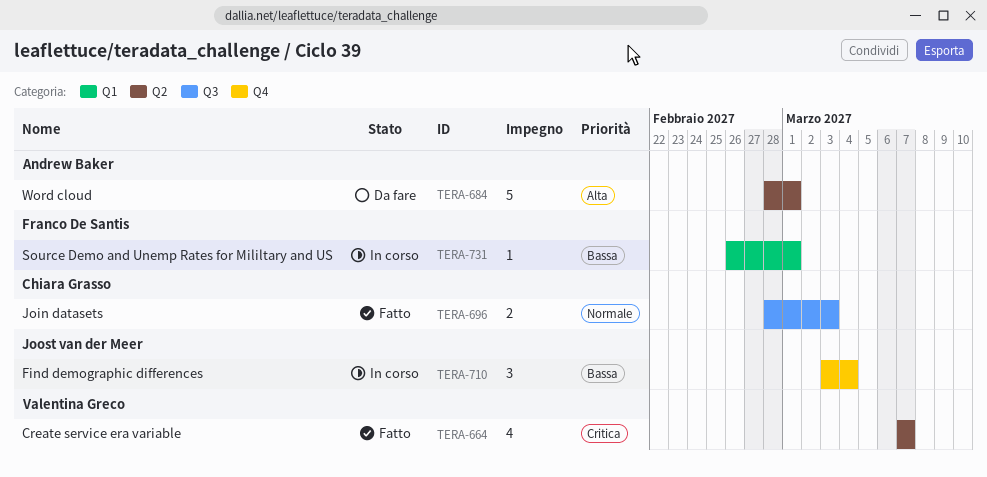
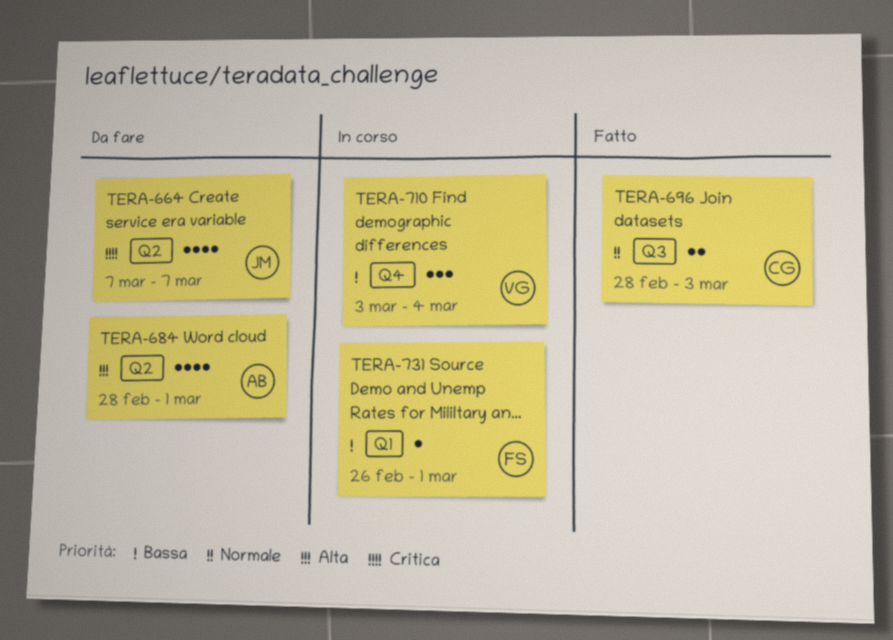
TERA-664, status: Fatto -> Da fare
TERA-664, owner: Valentina Greco -> Joost van der Meer
TERA-684, estimate: 5 -> 4
TERA-710, owner: Joost van der Meer -> Valentina Greco

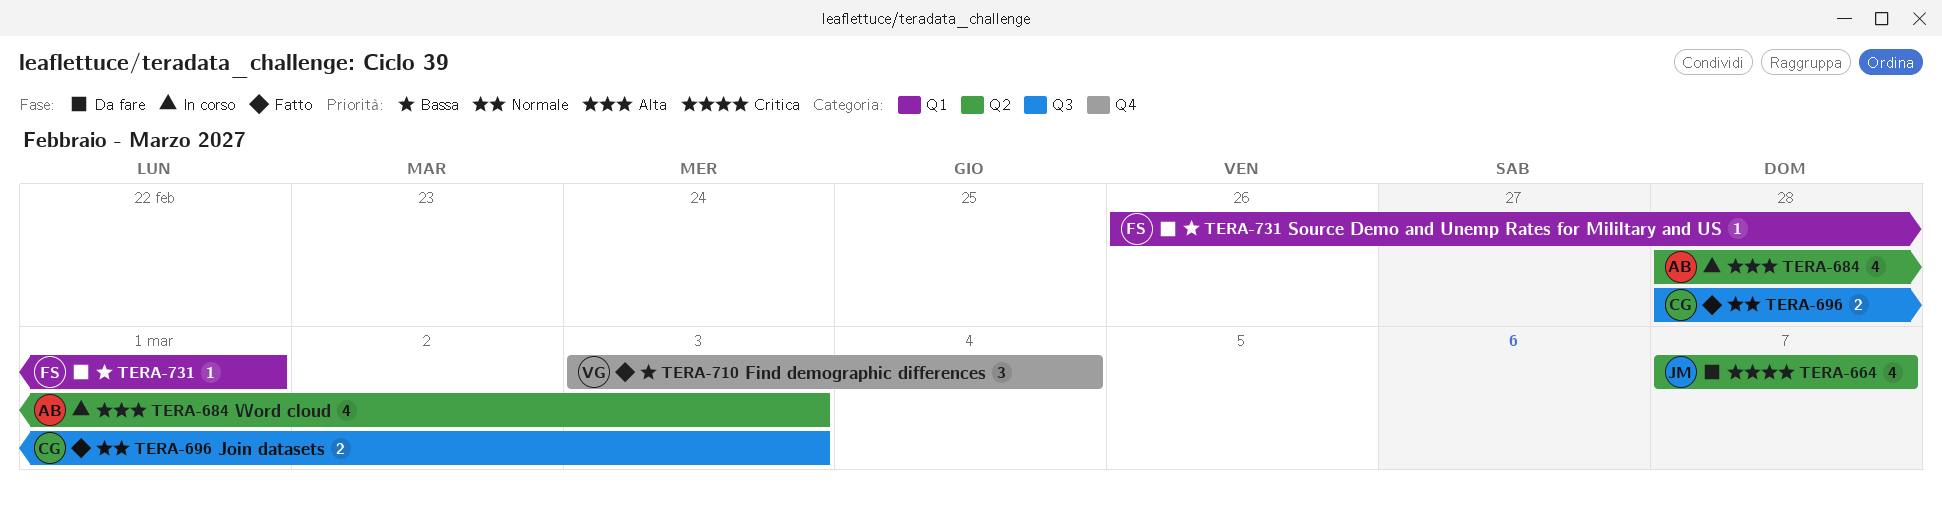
TERA-684, status: Da fare -> In corso
TERA-684, due: Mar 1 -> Mar 3
TERA-710, status: In corso -> Fatto
TERA-731, status: In corso -> Da fare

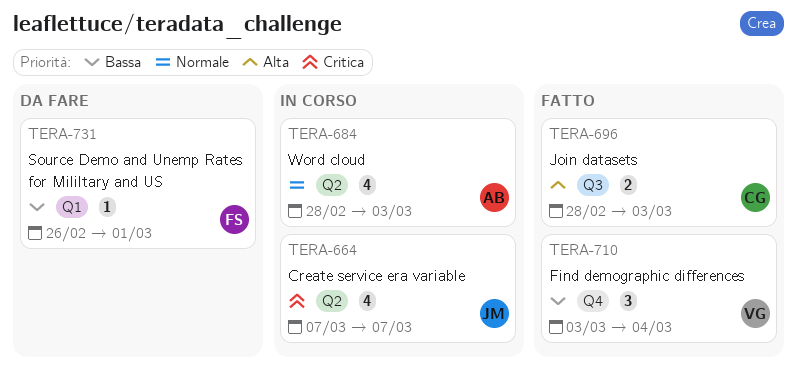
TERA-664, status: Da fare -> In corso
TERA-684, priority: Alta -> Normale
TERA-696, priority: Normale -> Alta

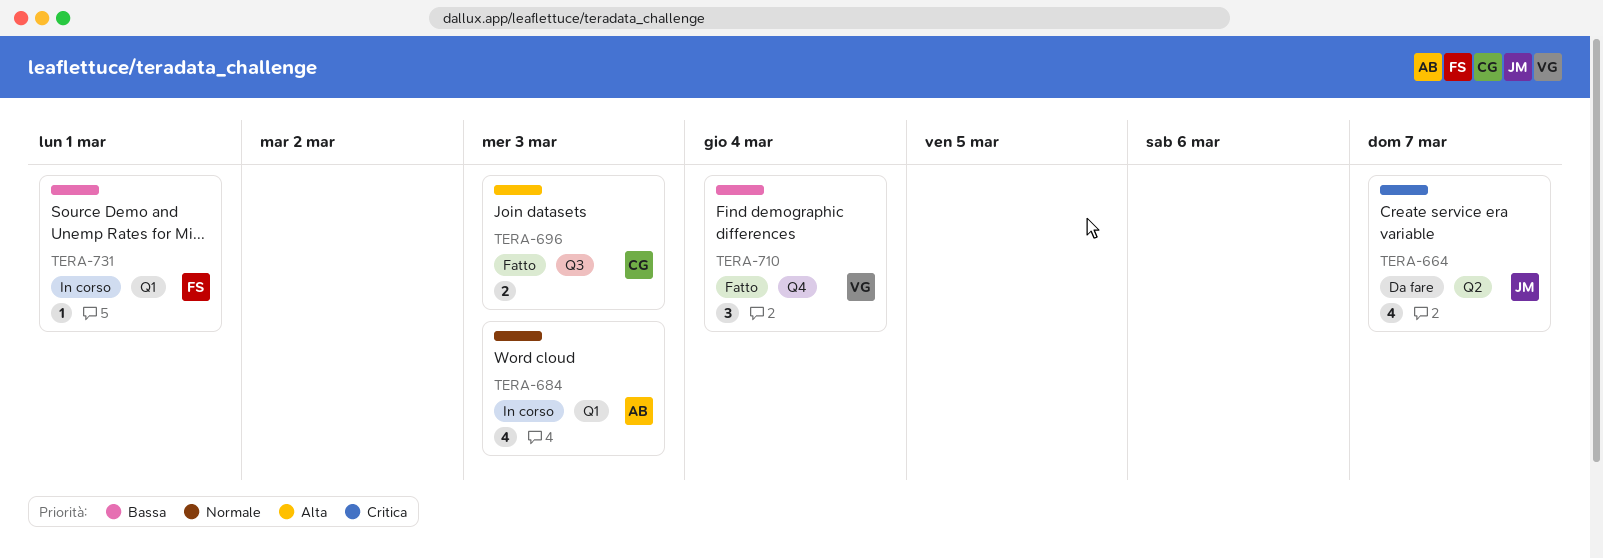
TERA-664, status: In corso -> Da fare
TERA-684, label: Q2 -> Q1
TERA-731, status: Da fare -> In corso

